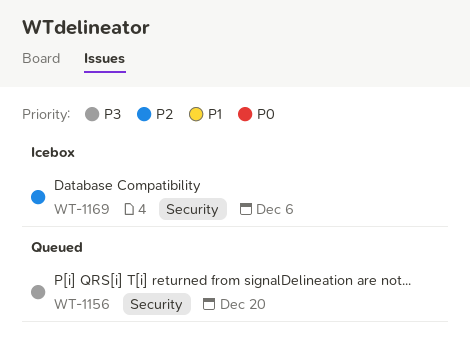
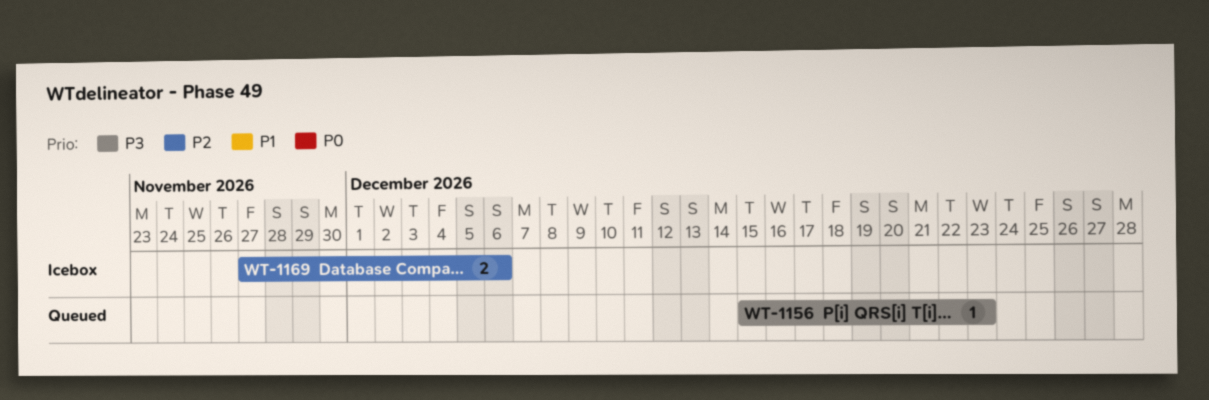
WT-1156, due: Dec 20 -> Dec 23

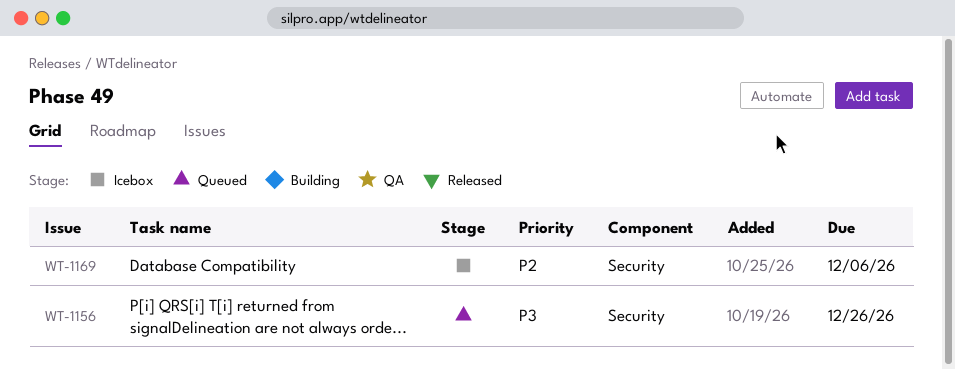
WT-1156, due: Dec 23 -> Dec 26

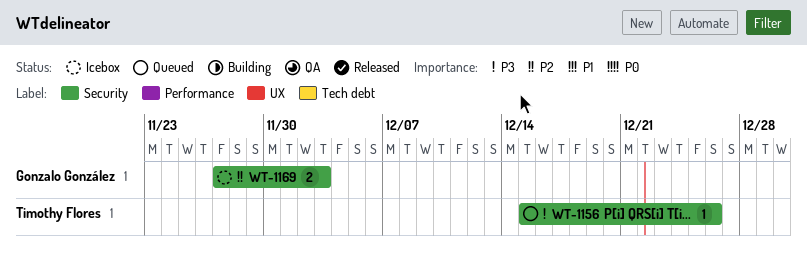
WT-1169, due: Dec 6 -> Dec 3

